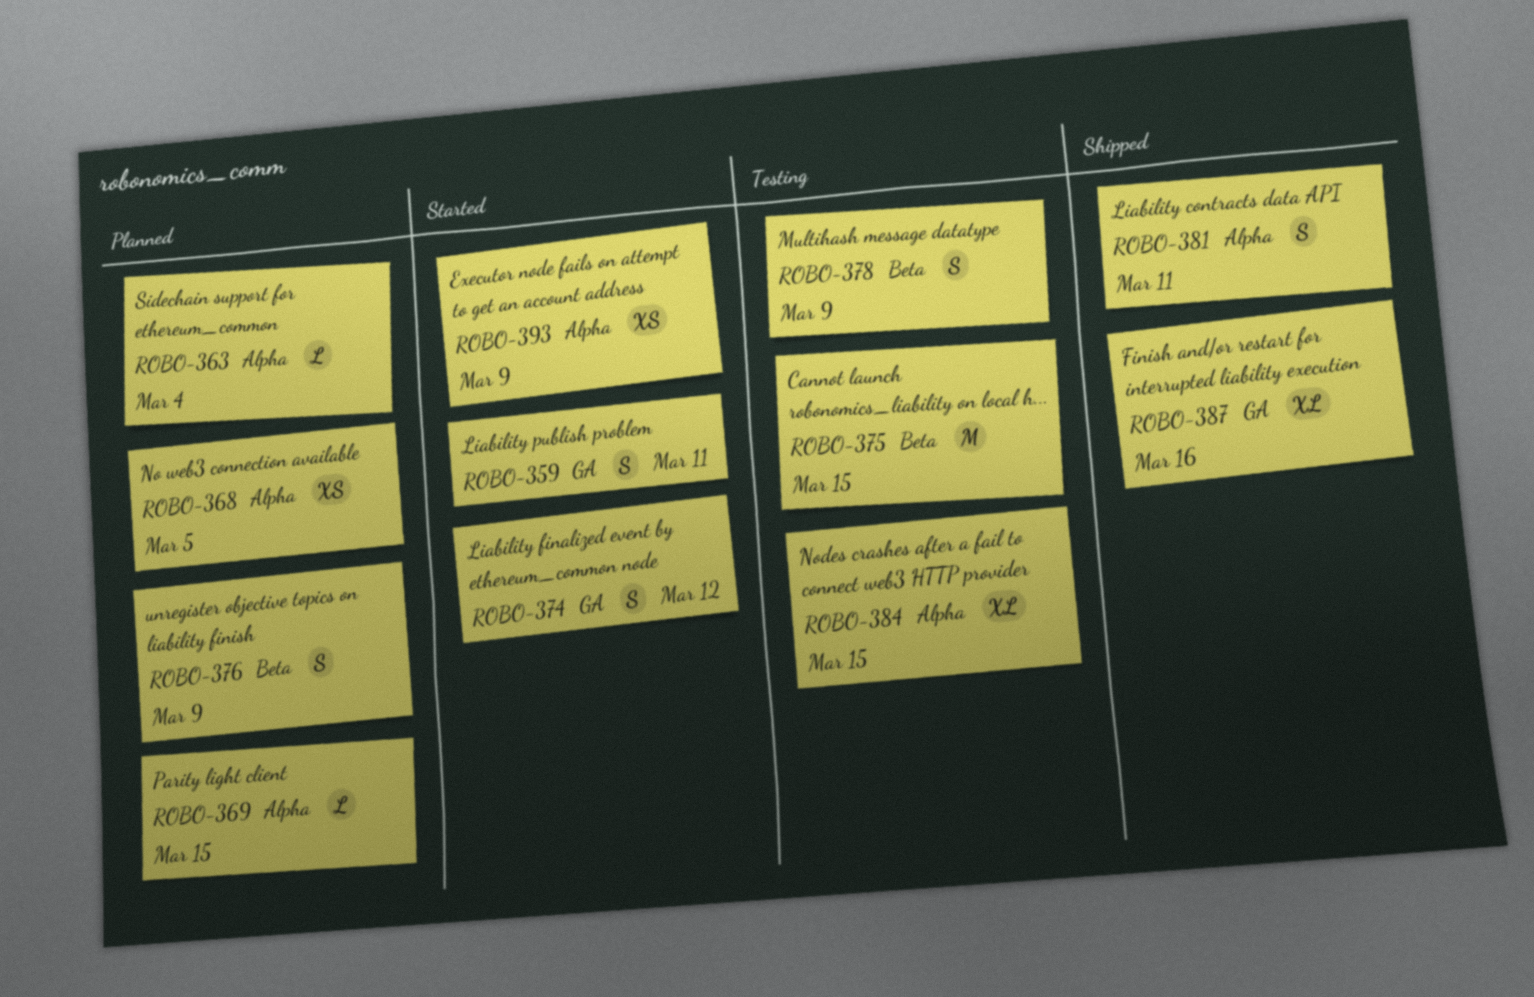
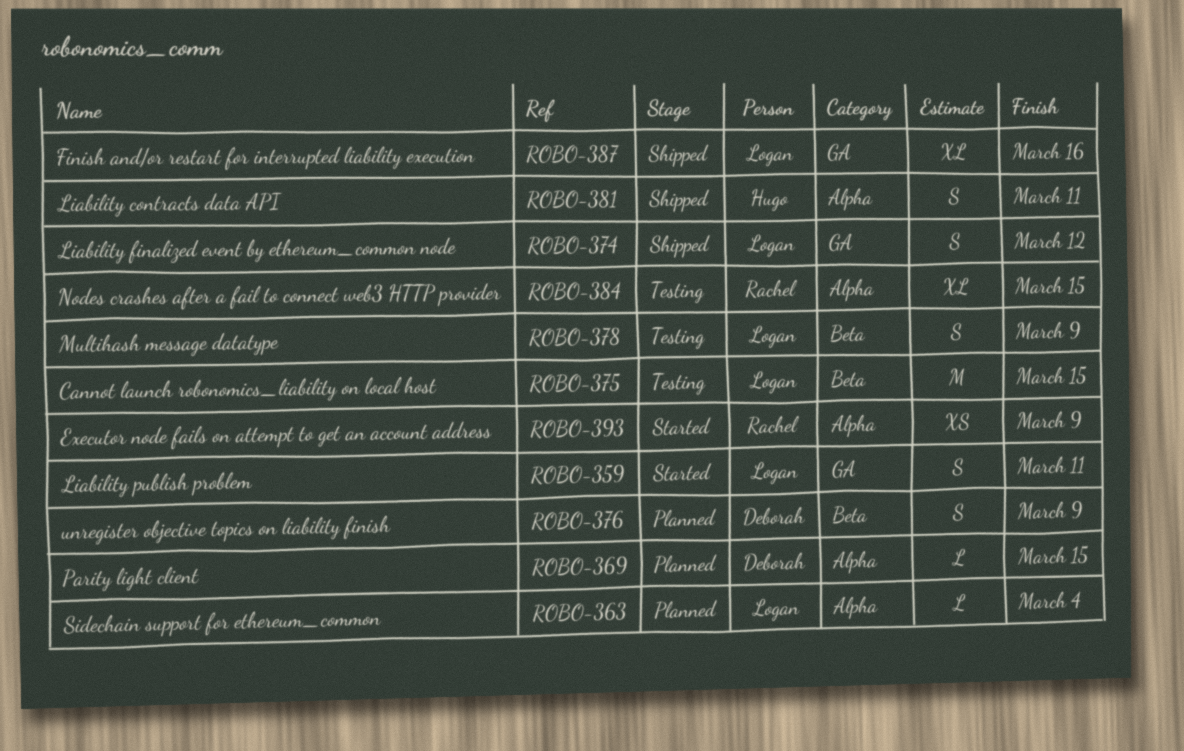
ROBO-368: present -> none
ROBO-374, status: Started -> Shipped

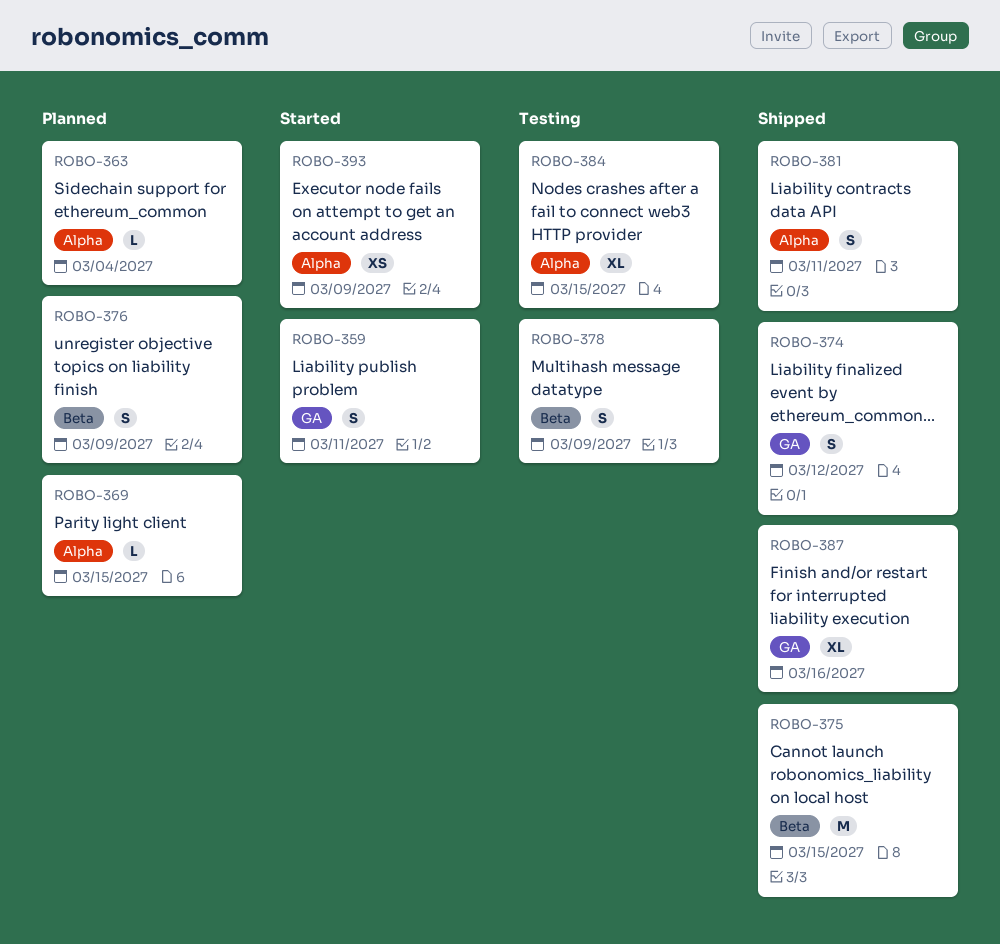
ROBO-375, status: Testing -> Shipped

